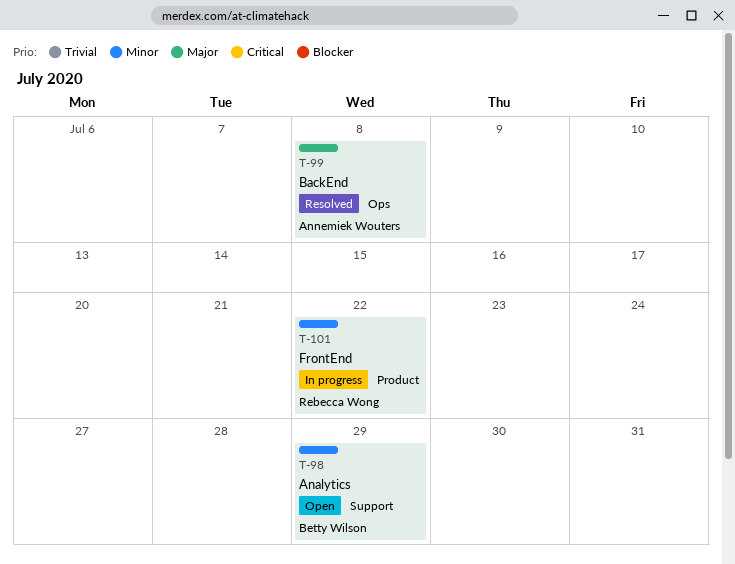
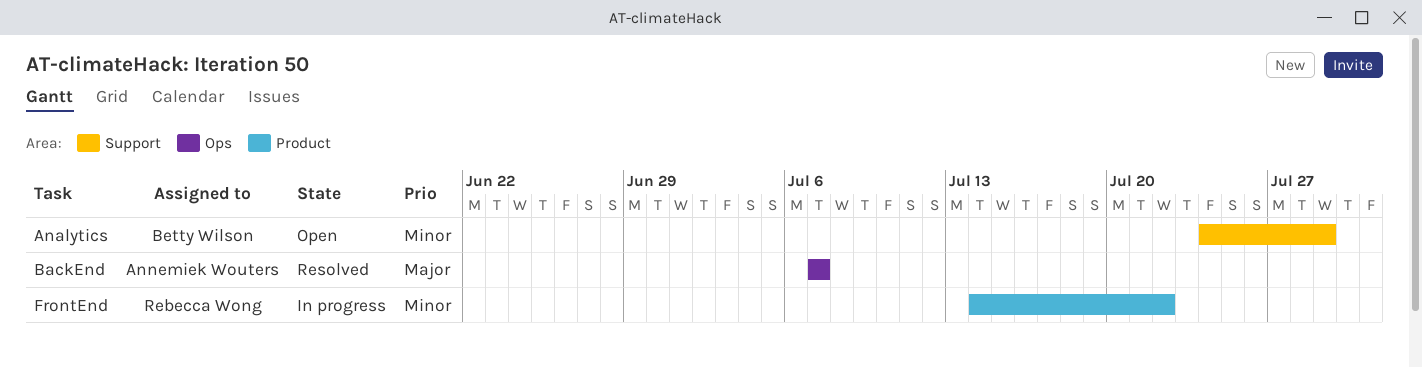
BackEnd, due: Jul 8 -> Jul 7

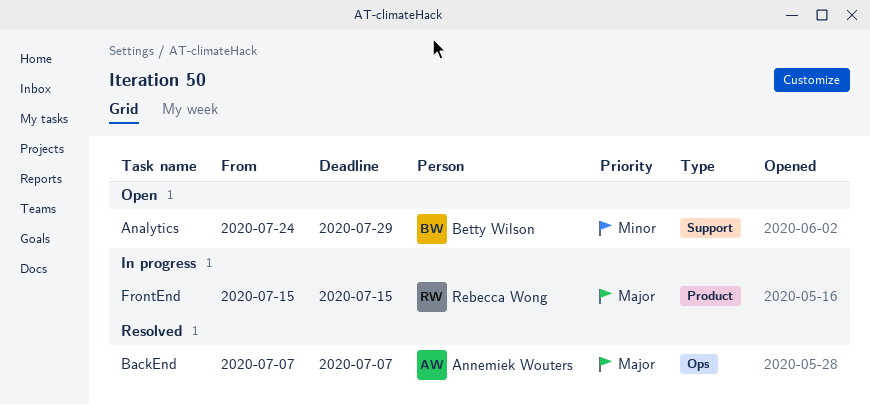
FrontEnd, priority: Minor -> Major
FrontEnd, start: Jul 14 -> Jul 15
FrontEnd, due: Jul 22 -> Jul 15

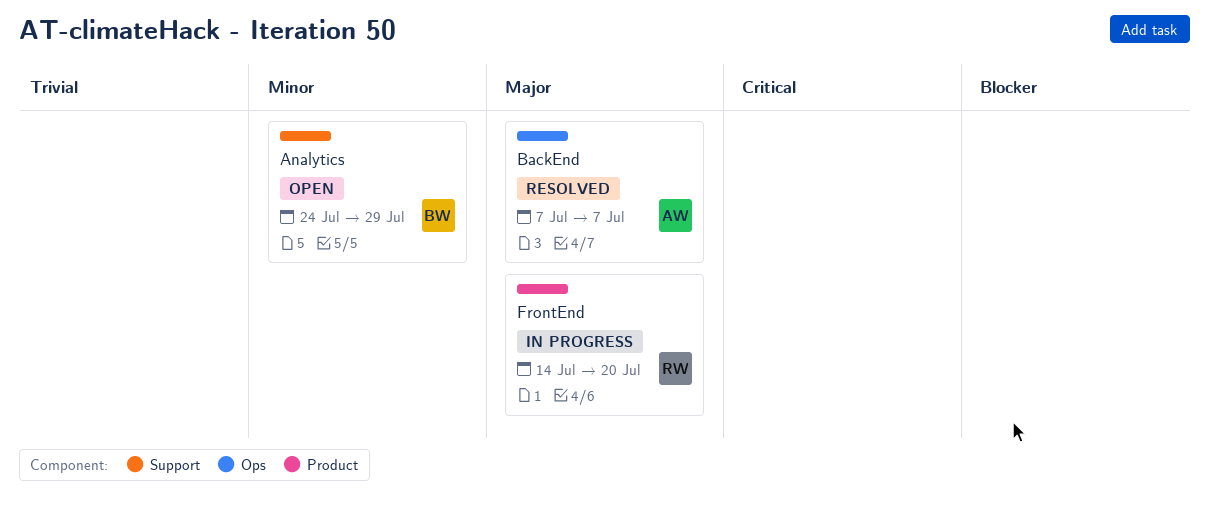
FrontEnd, start: Jul 15 -> Jul 14
FrontEnd, due: Jul 15 -> Jul 20

